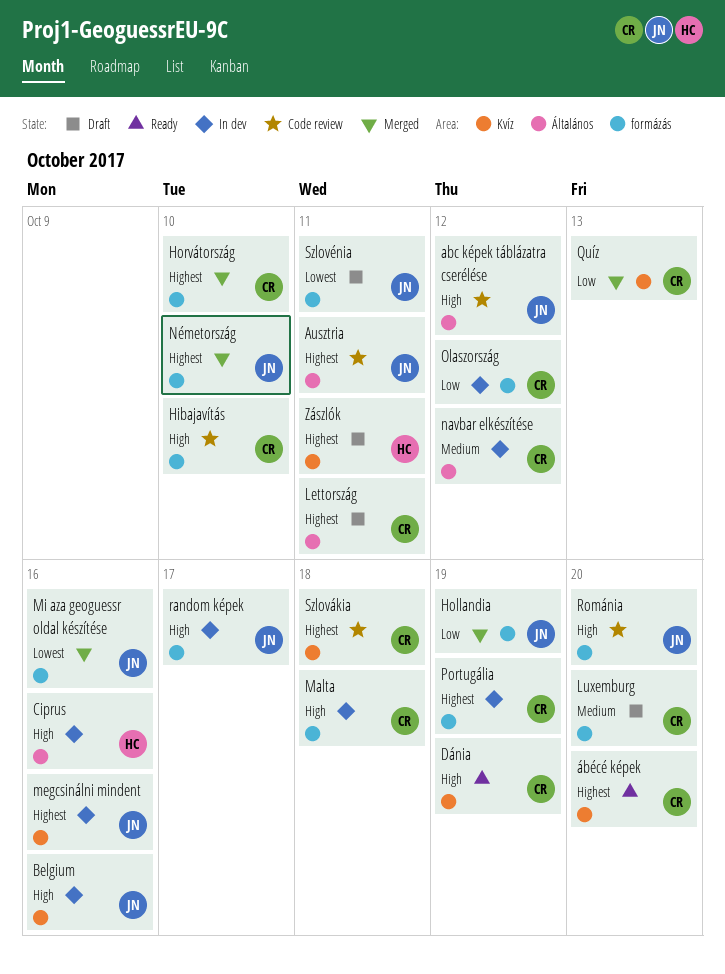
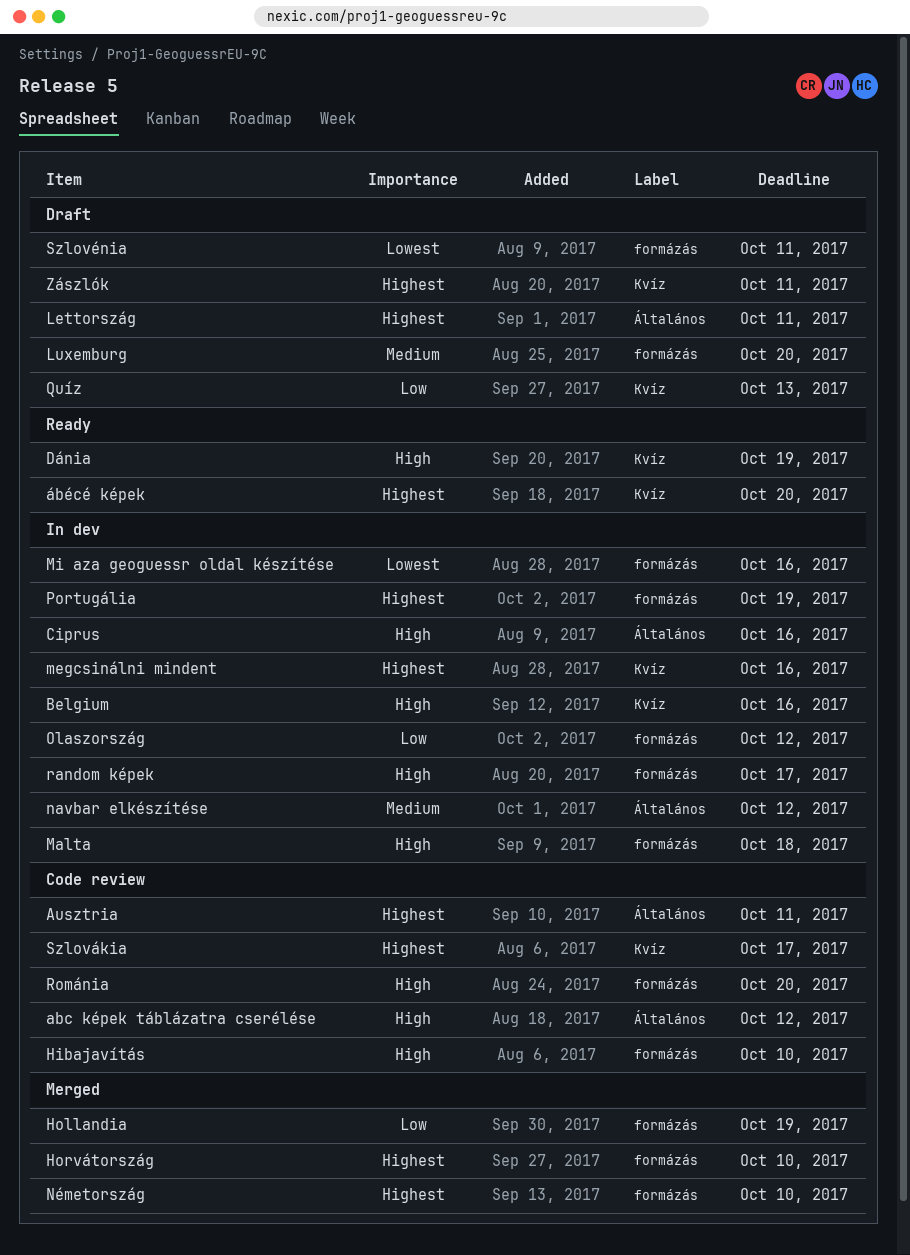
Mi aza geoguessr oldal készítése, status: Merged -> In dev
Quíz, status: Merged -> Draft
Szlovákia, due: Oct 18 -> Oct 17

